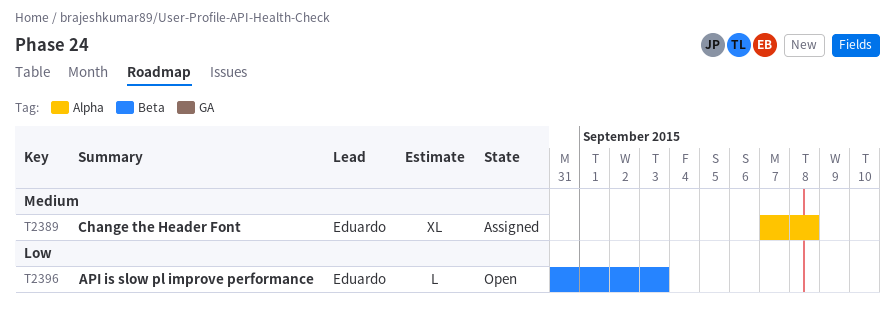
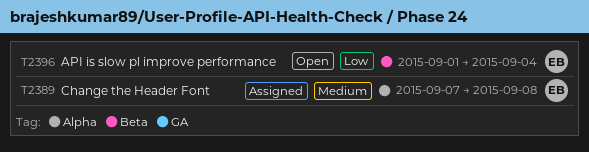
T2396, start: Aug 31 -> Sep 1
T2396, due: Sep 3 -> Sep 4

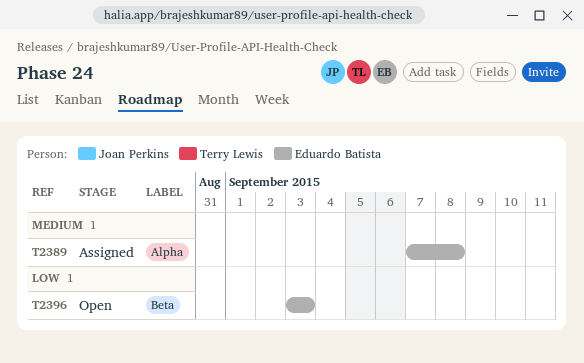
T2396, start: Sep 1 -> Sep 3
T2396, due: Sep 4 -> Sep 3

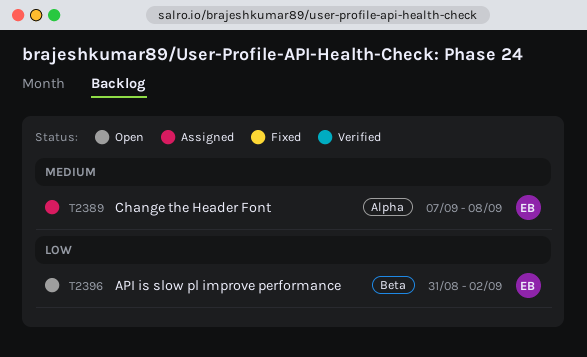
T2396, start: Sep 3 -> Aug 31
T2396, due: Sep 3 -> Sep 2

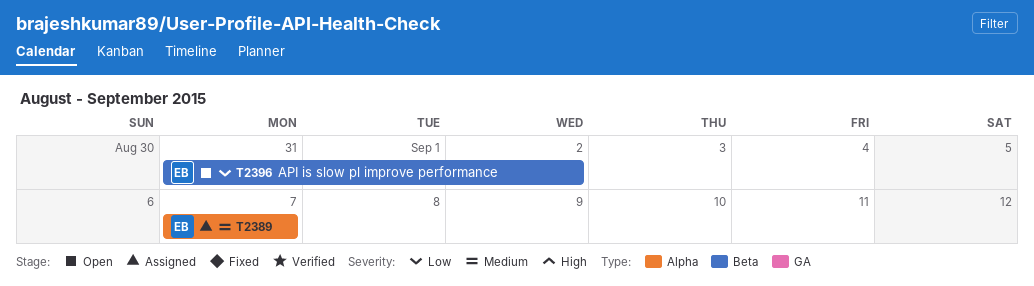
T2389, due: Sep 8 -> Sep 7

